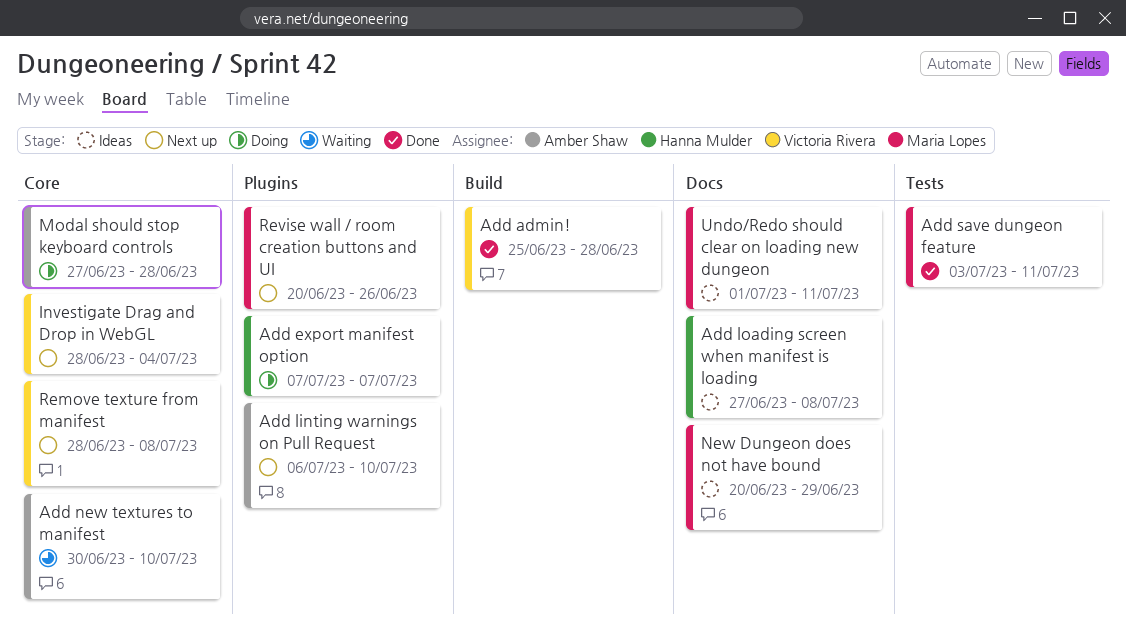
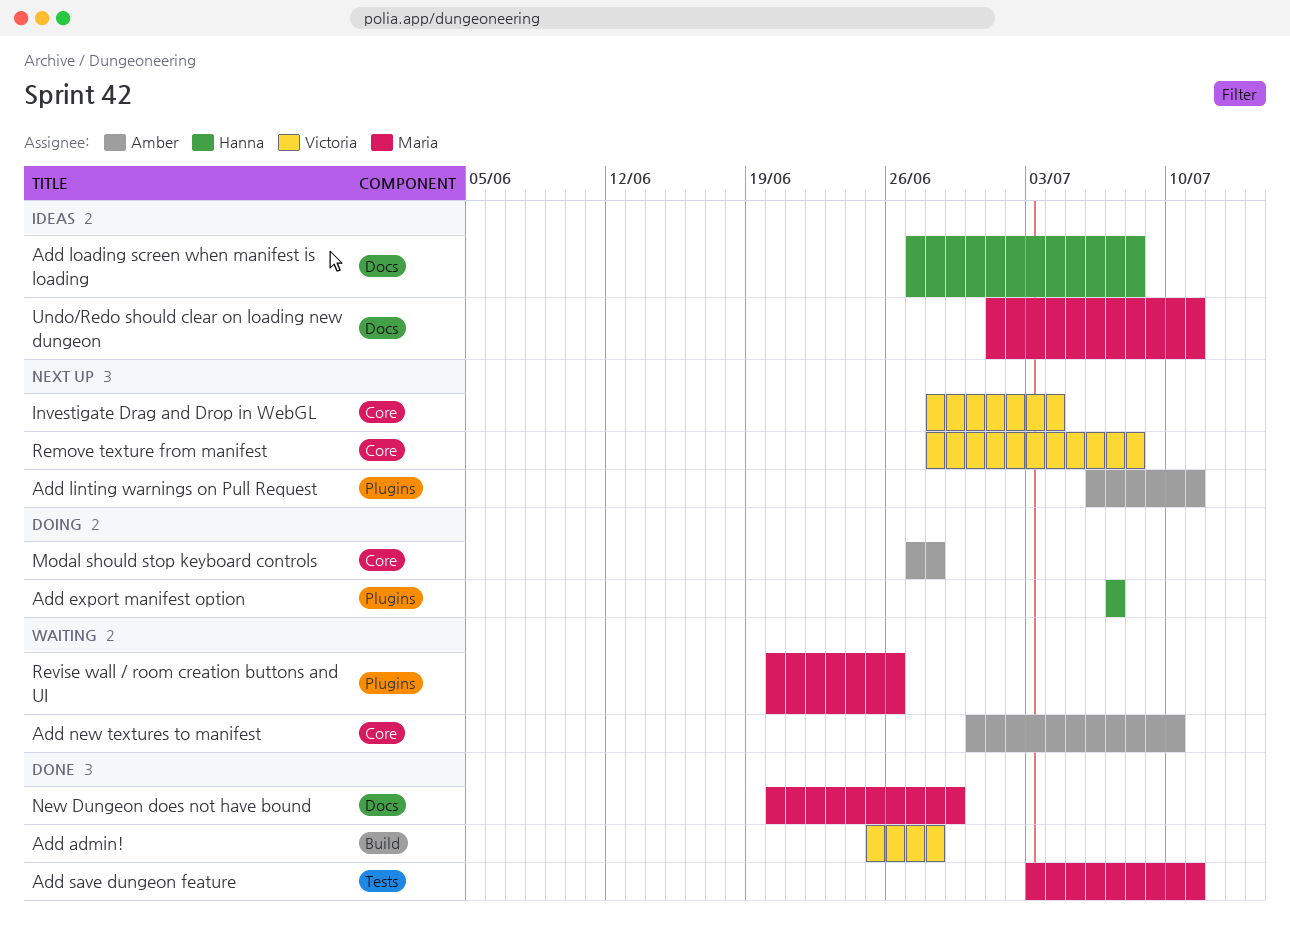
Add linting warnings on Pull Request, due: Jul 10 -> Jul 11
New Dungeon does not have bound, status: Ideas -> Done
Revise wall / room creation buttons and UI, status: Next up -> Waiting

